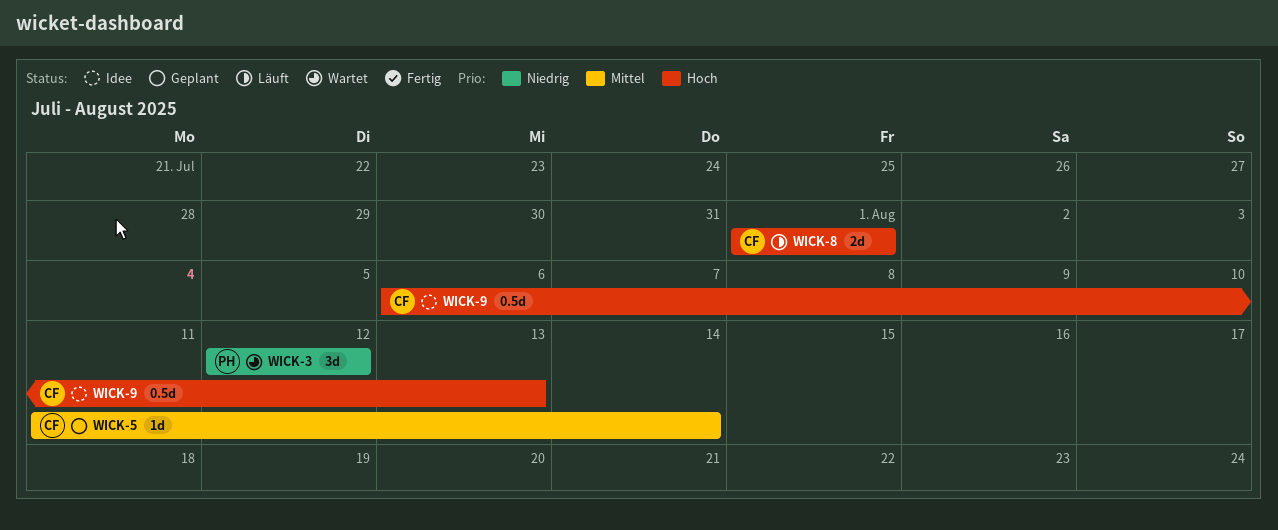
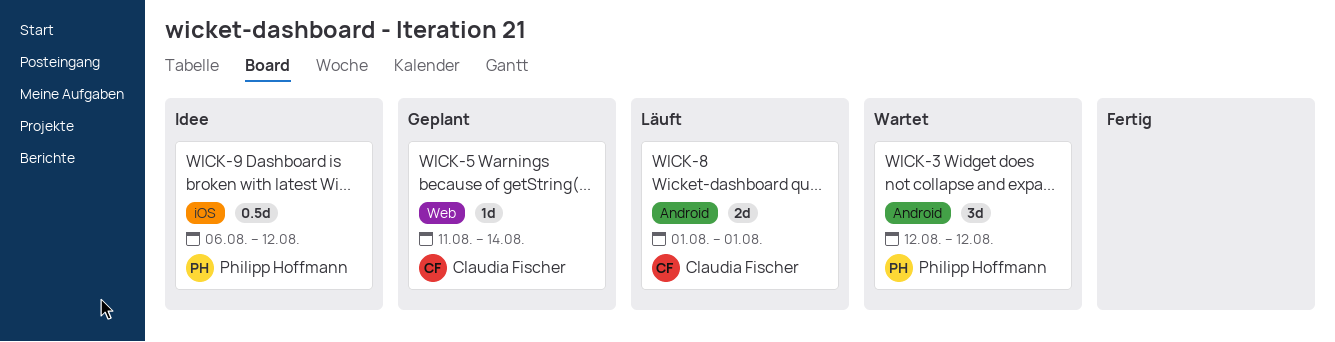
WICK-9, owner: Claudia Fischer -> Philipp Hoffmann
WICK-9, due: Aug 13 -> Aug 12

